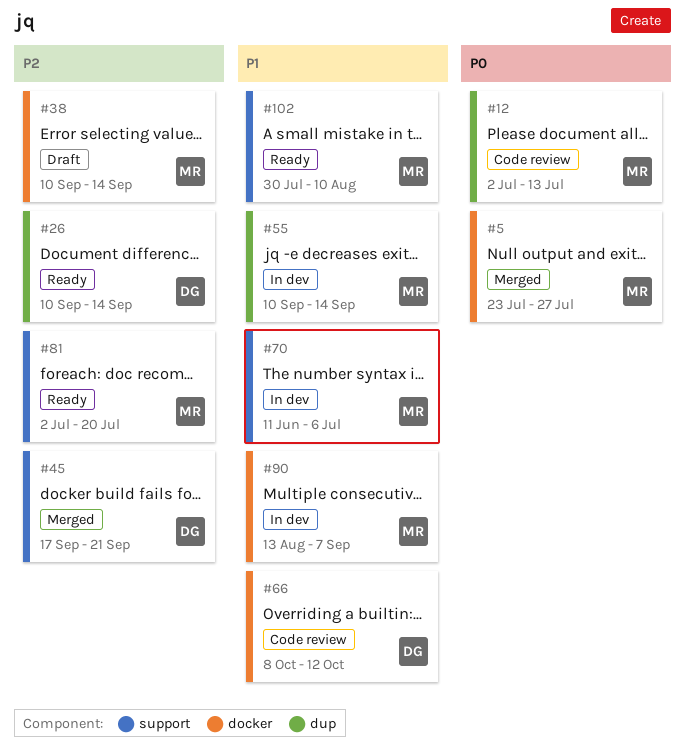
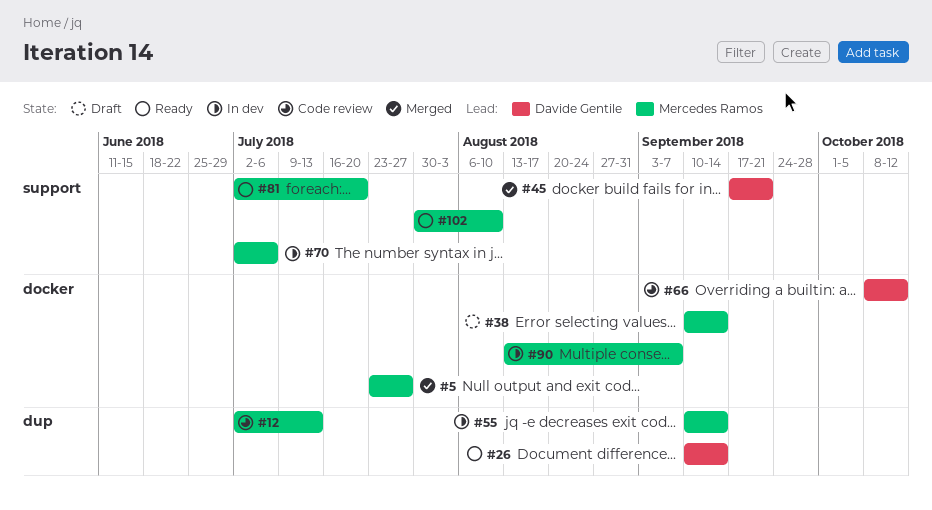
#70, start: Jun 11 -> Jul 2

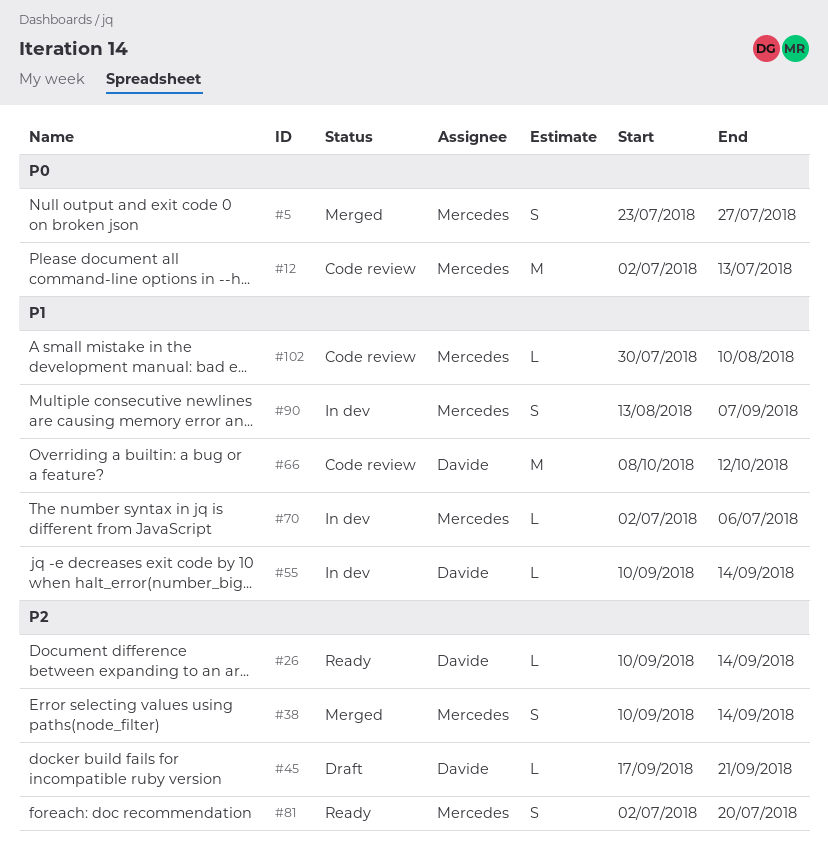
#38, status: Draft -> Merged
#45, status: Merged -> Draft
#55, owner: Mercedes Ramos -> Davide Gentile
#102, status: Ready -> Code review

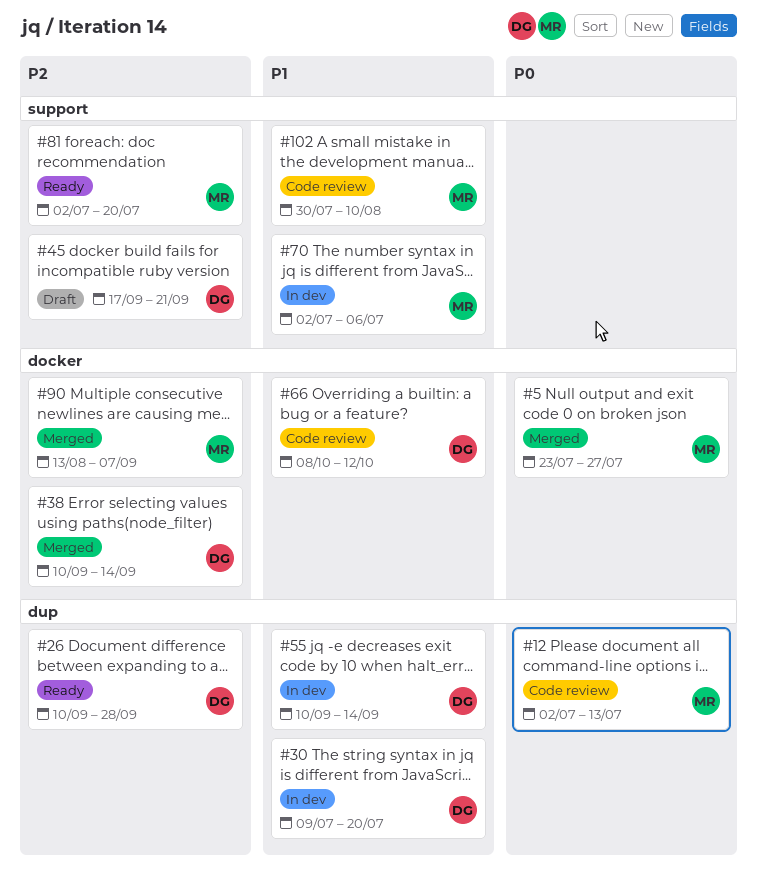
#26, due: Sep 14 -> Sep 28
#30: none -> present
#38, owner: Mercedes -> Davide
#90, status: In dev -> Merged
#90, priority: P1 -> P2

